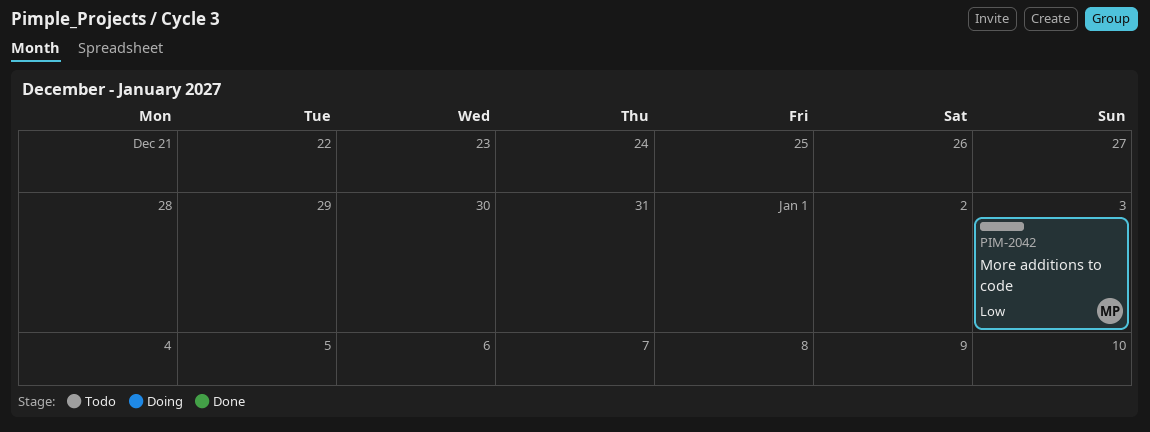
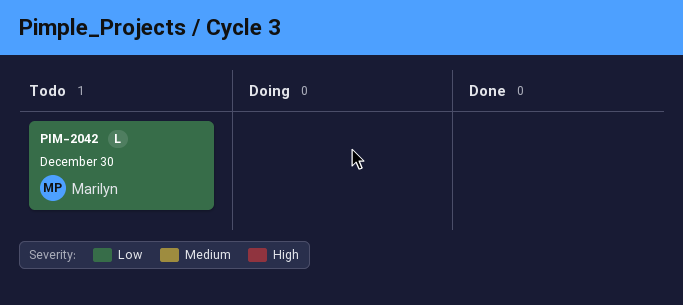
PIM-2042, due: Jan 3 -> Dec 30

